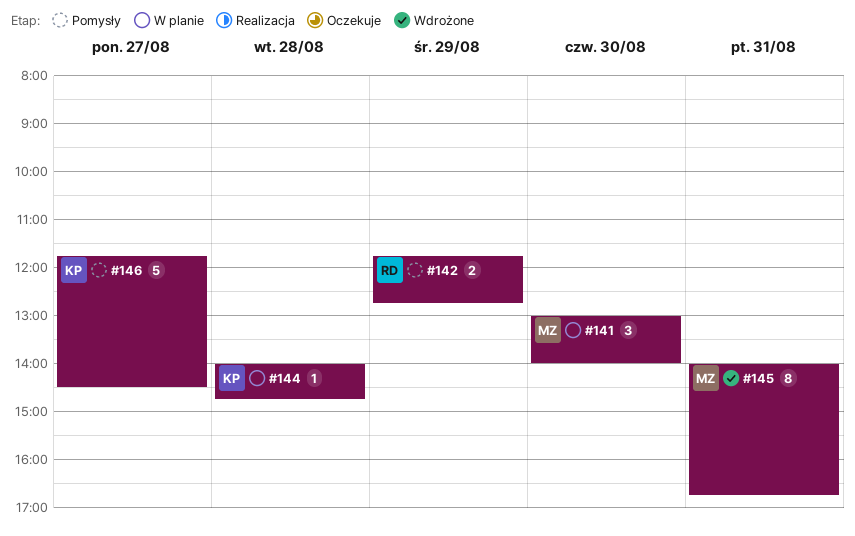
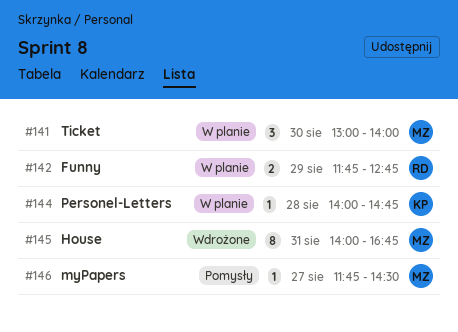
#142, status: Pomysły -> W planie
#146, owner: KP -> MZ
#146, estimate: 5 -> 1

